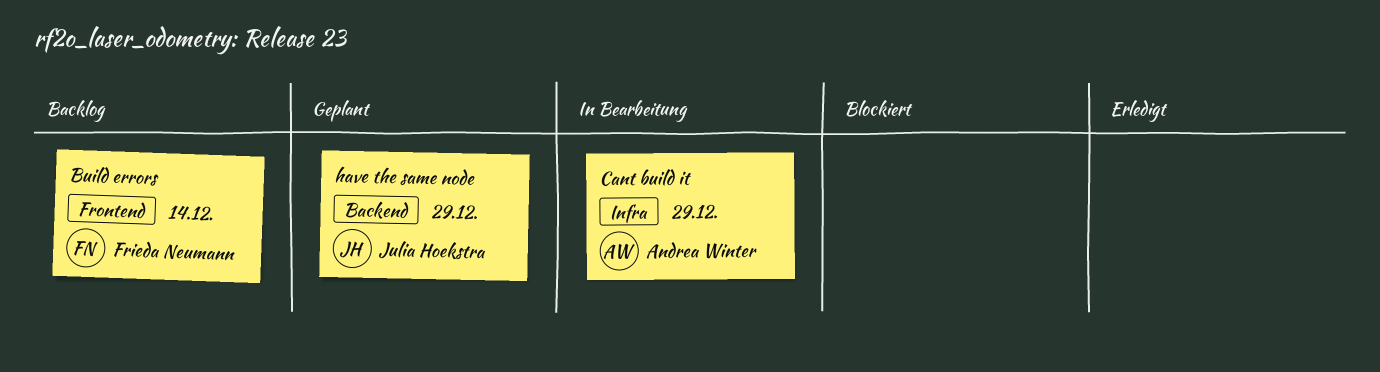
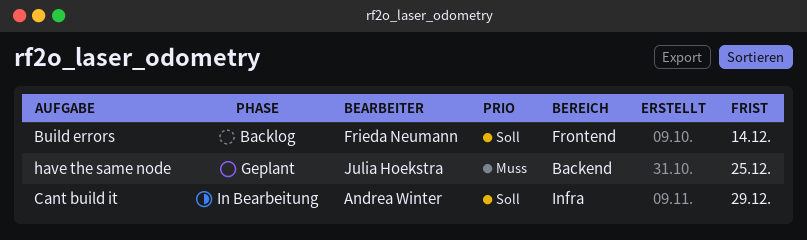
have the same node, due: Dec 29 -> Dec 25

